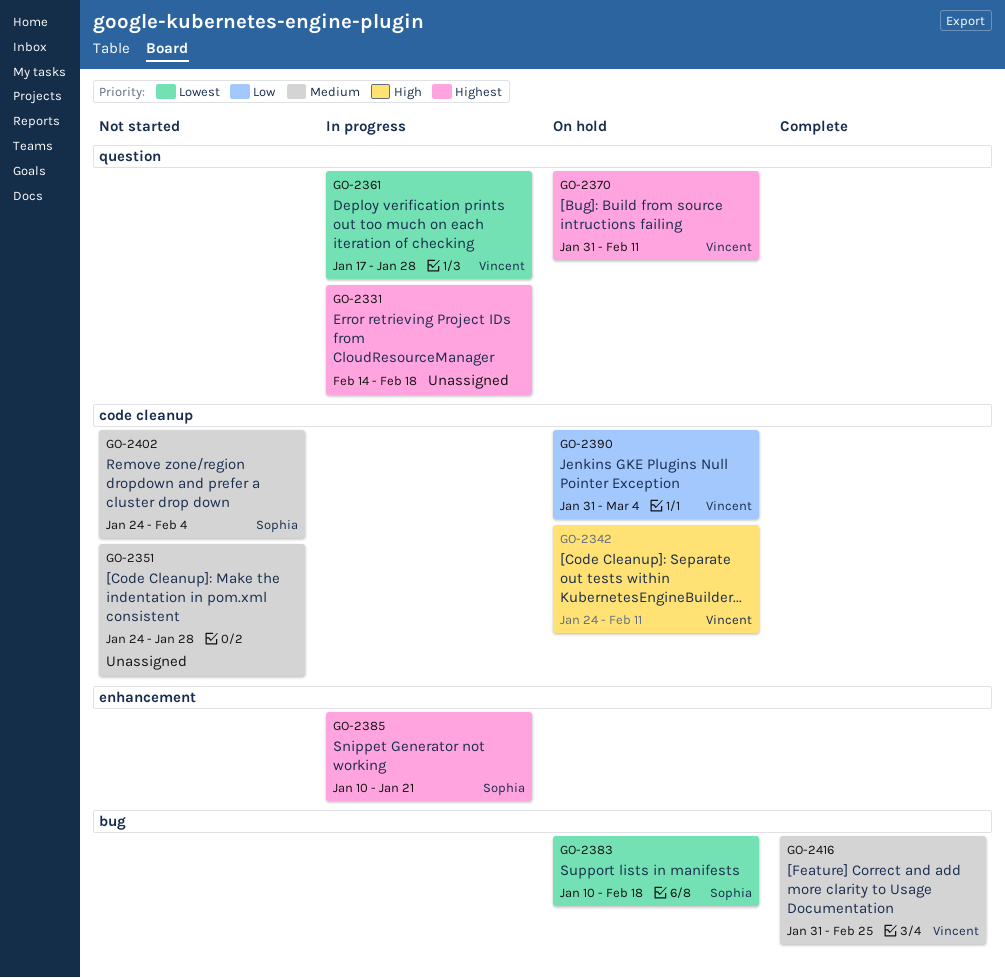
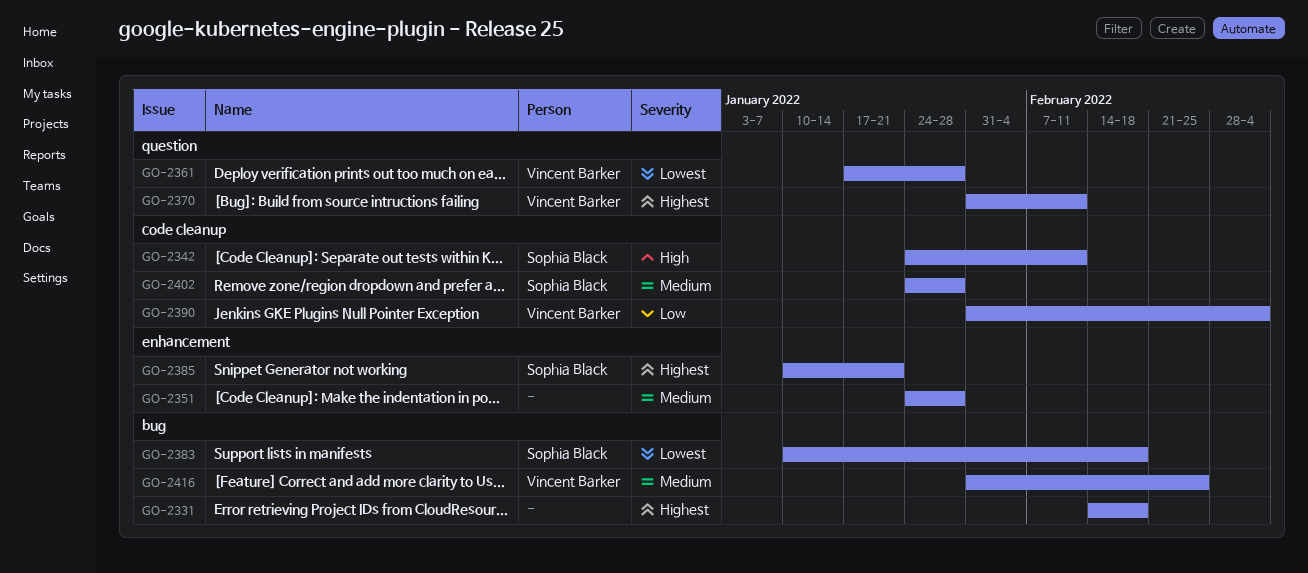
GO-2331, label: question -> bug
GO-2342, owner: Vincent Barker -> Sophia Black
GO-2351, label: code cleanup -> enhancement
GO-2402, due: Feb 4 -> Jan 28

